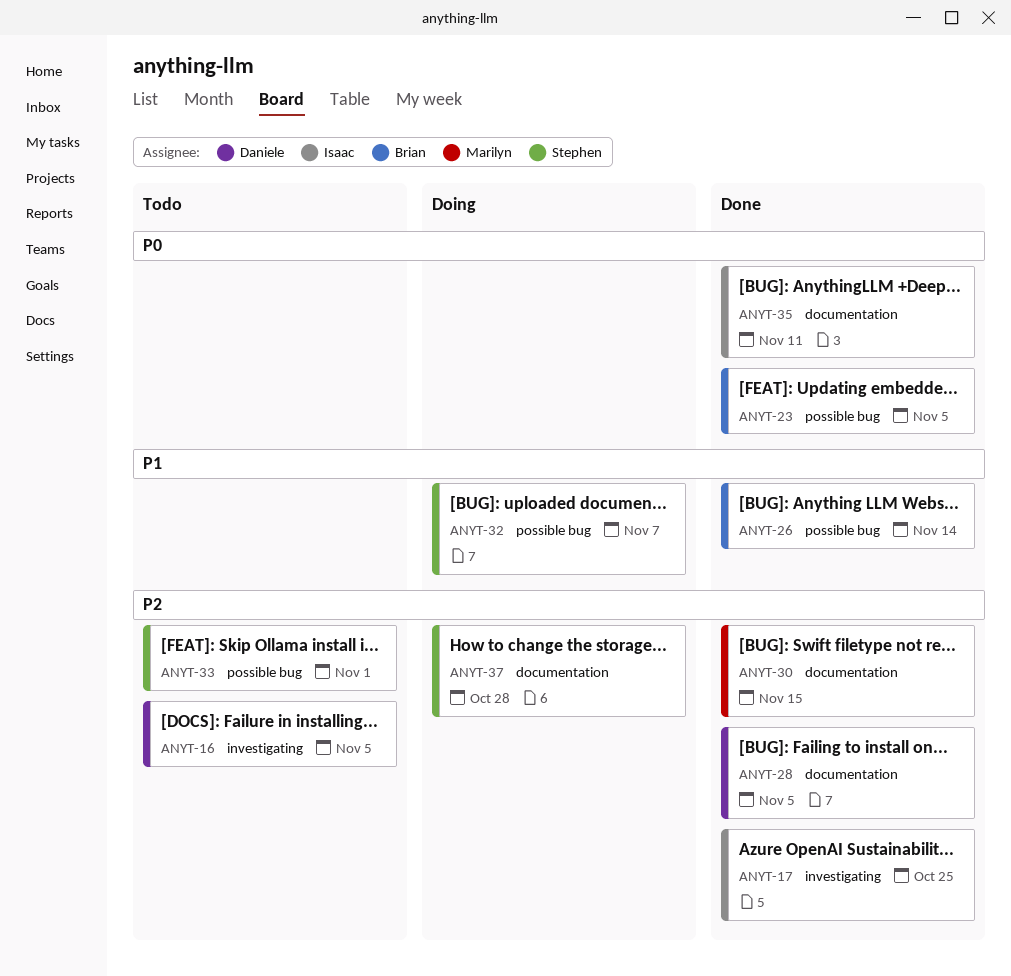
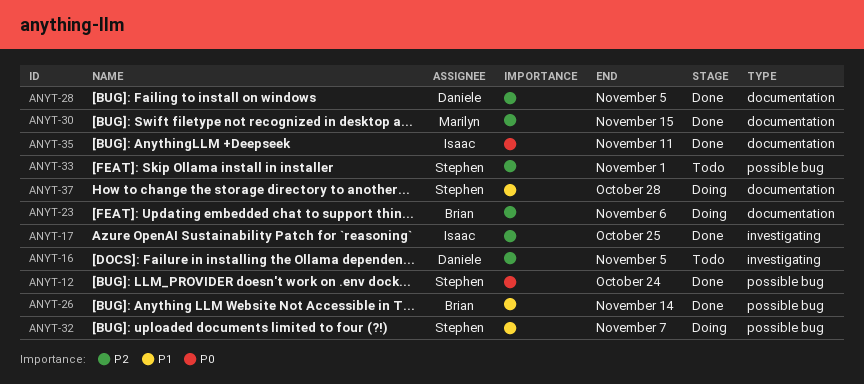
ANYT-12: none -> present
ANYT-23, status: Done -> Doing
ANYT-23, priority: P0 -> P2
ANYT-23, label: possible bug -> documentation
ANYT-23, due: Nov 5 -> Nov 6
ANYT-37, priority: P2 -> P1

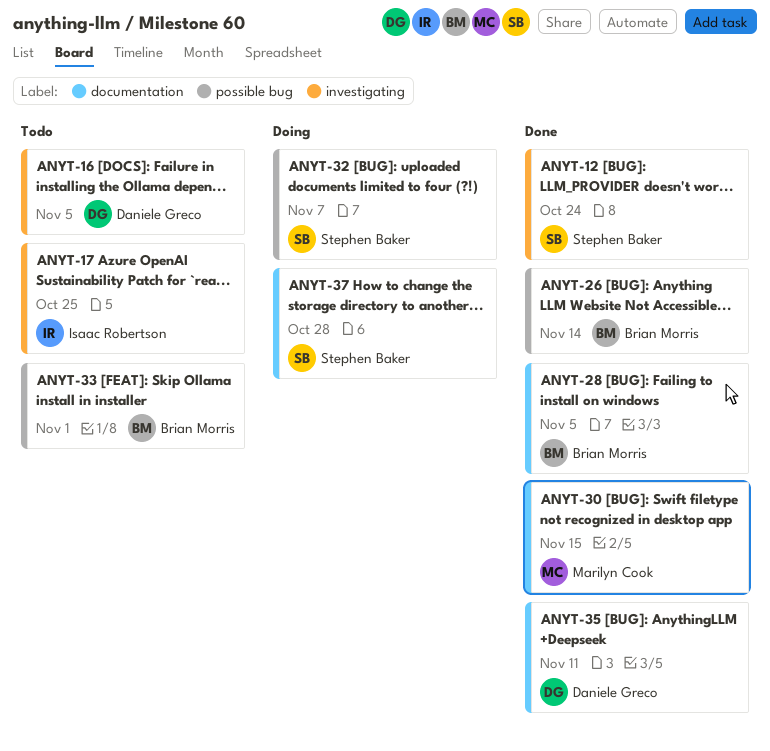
ANYT-12, label: possible bug -> investigating
ANYT-17, status: Done -> Todo
ANYT-23: present -> none
ANYT-28, owner: Daniele Greco -> Brian Morris
ANYT-33, owner: Stephen Baker -> Brian Morris
ANYT-35, owner: Isaac Robertson -> Daniele Greco

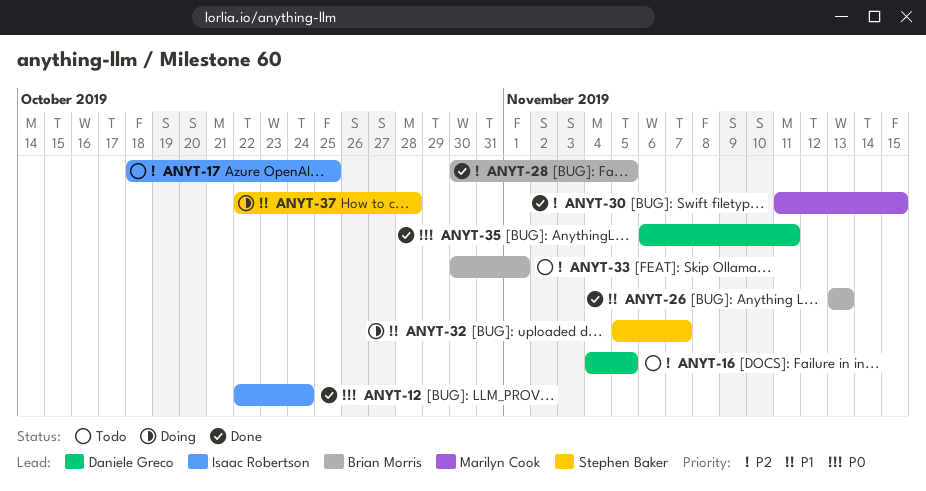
ANYT-12, owner: Stephen Baker -> Isaac Robertson
ANYT-26, due: Nov 14 -> Nov 13

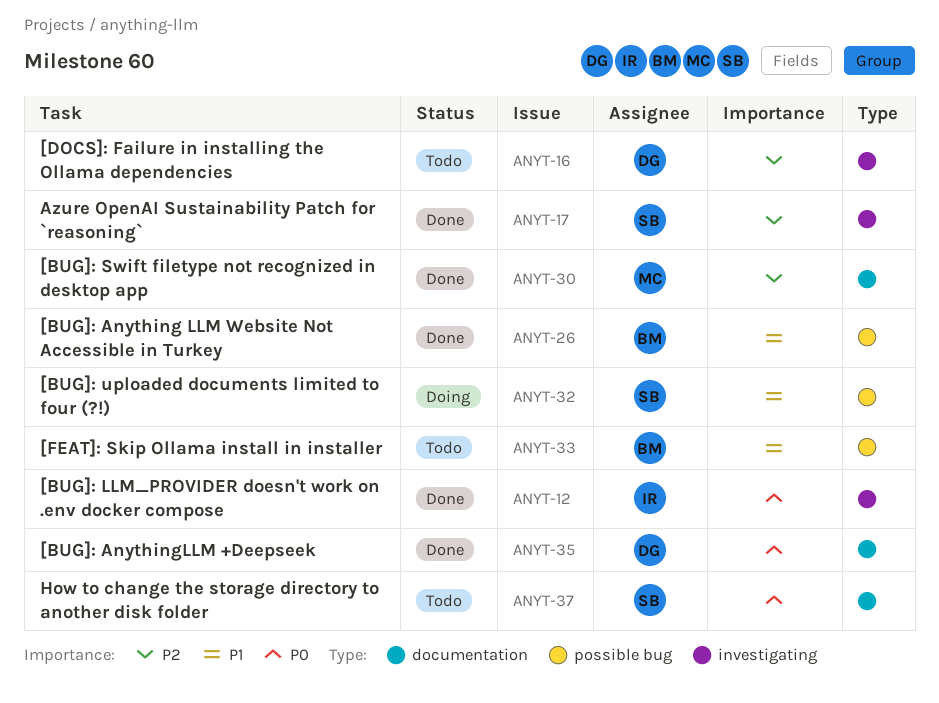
ANYT-17, status: Todo -> Done
ANYT-17, owner: Isaac Robertson -> Stephen Baker
ANYT-28: present -> none
ANYT-33, priority: P2 -> P1
ANYT-37, status: Doing -> Todo
ANYT-37, priority: P1 -> P0

